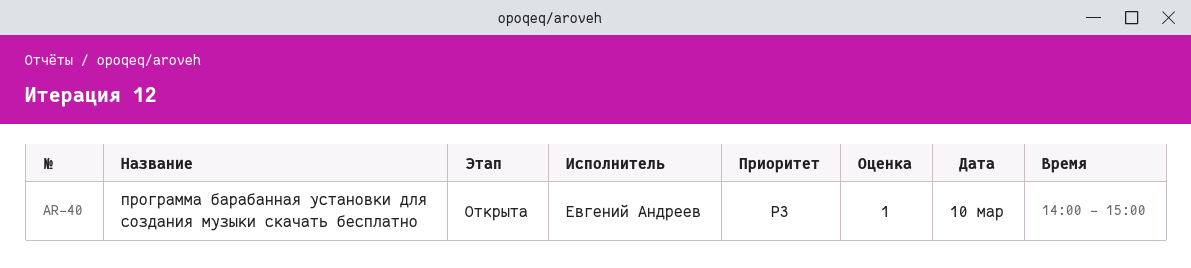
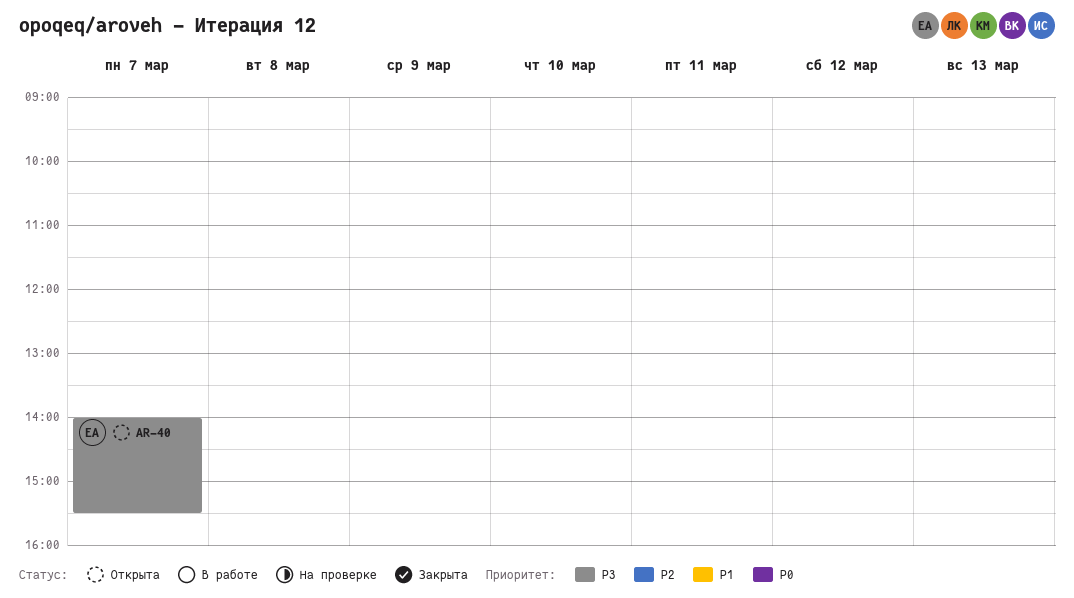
AR-40, day: Mar 10 -> Mar 7
AR-40, ends: 15:00 -> 15:30

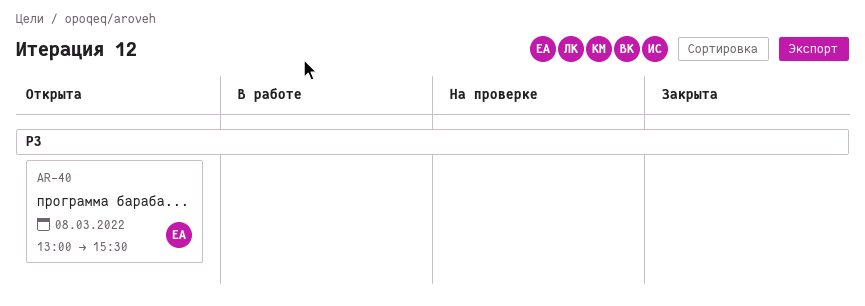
AR-40, day: Mar 7 -> Mar 8
AR-40, begins: 14:00 -> 13:00

